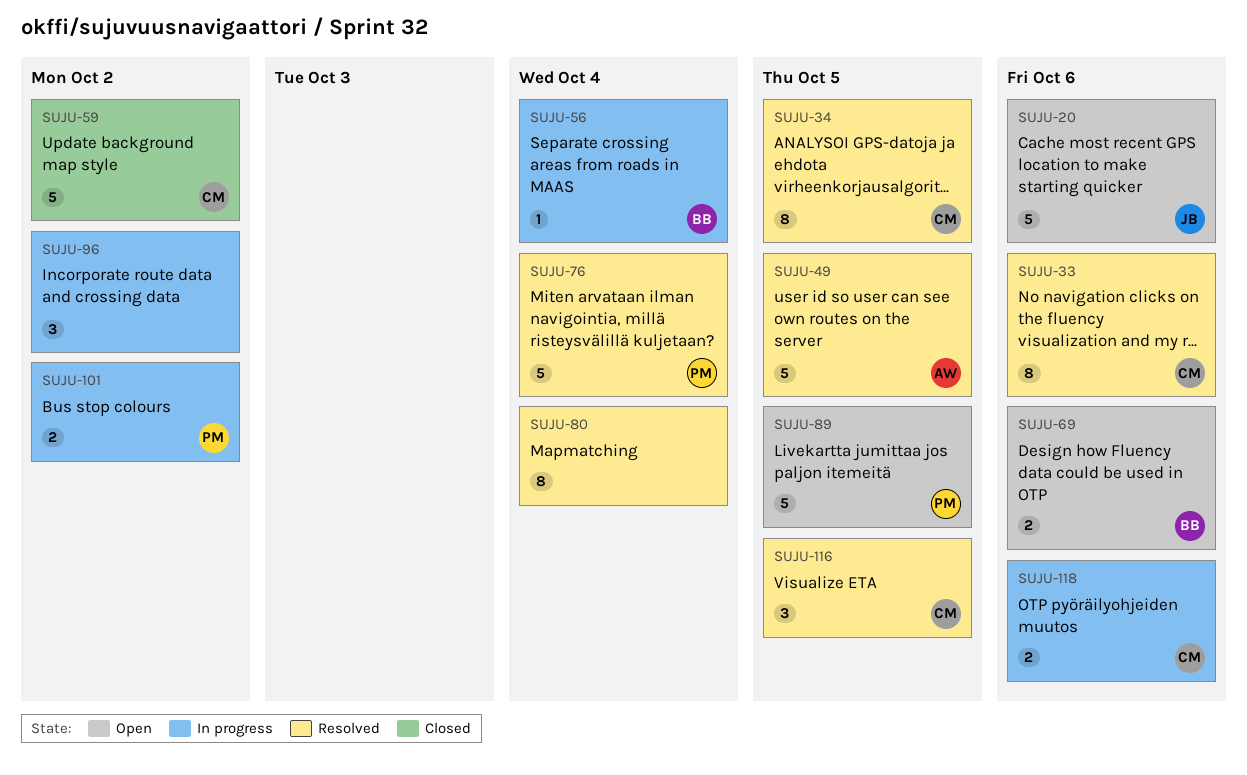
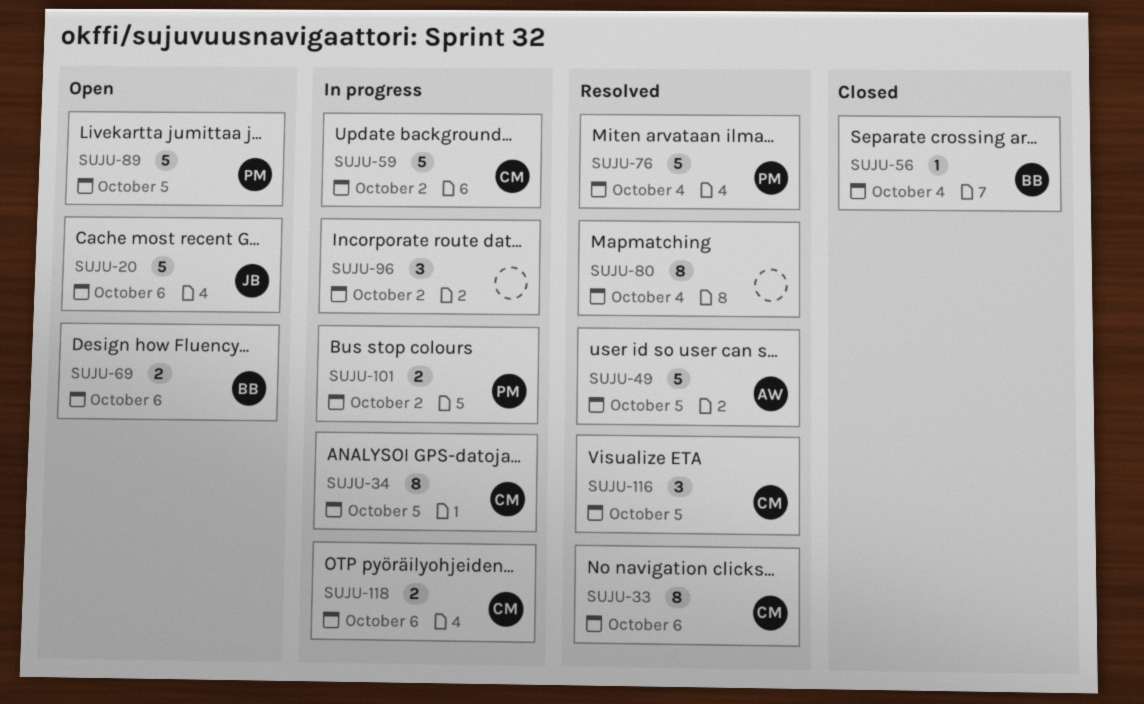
SUJU-34, status: Resolved -> In progress
SUJU-56, status: In progress -> Closed
SUJU-59, status: Closed -> In progress

